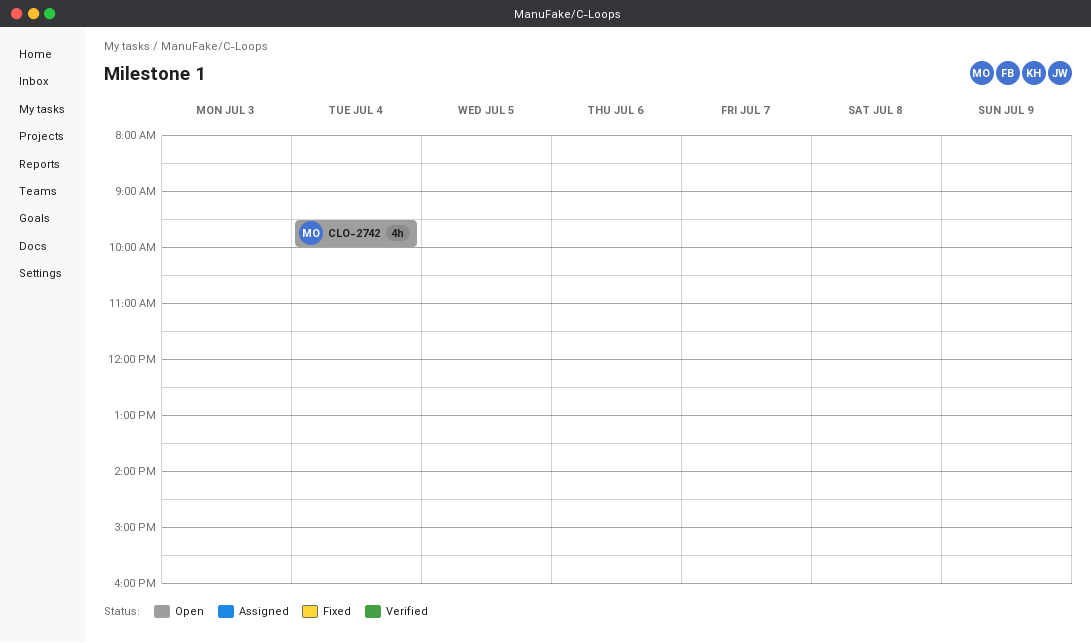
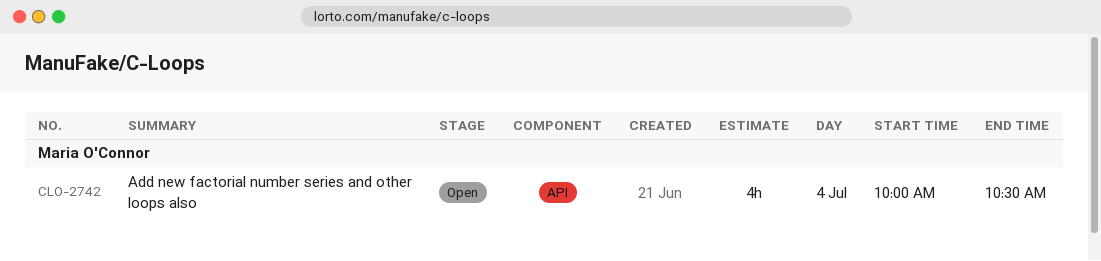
CLO-2742, begins: 09:30 -> 10:00
CLO-2742, ends: 10:00 -> 10:30

